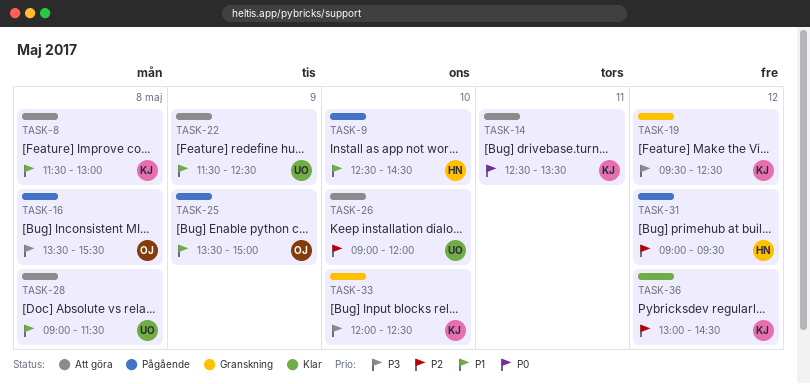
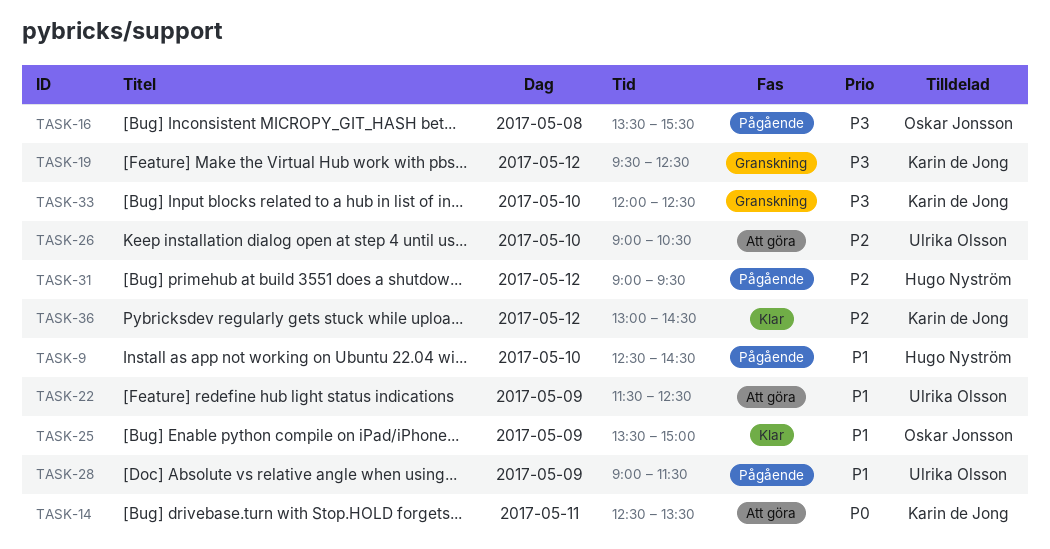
TASK-8: present -> none
TASK-25, status: Pågående -> Klar
TASK-26, ends: 12:00 -> 10:30
TASK-28, status: Att göra -> Pågående
TASK-28, day: May 8 -> May 9

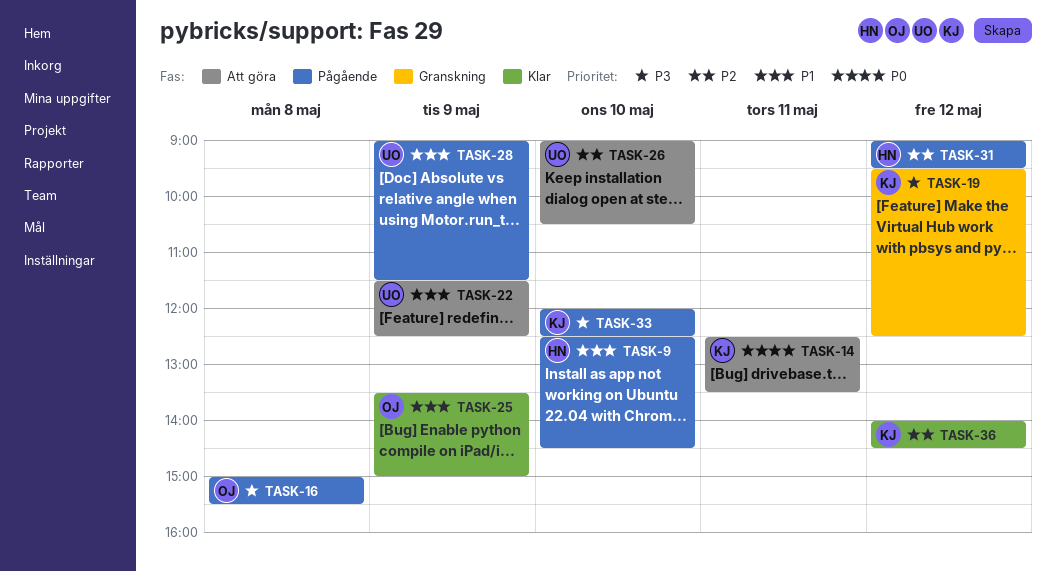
TASK-16, begins: 13:30 -> 15:00
TASK-33, status: Granskning -> Pågående
TASK-36, begins: 13:00 -> 14:00

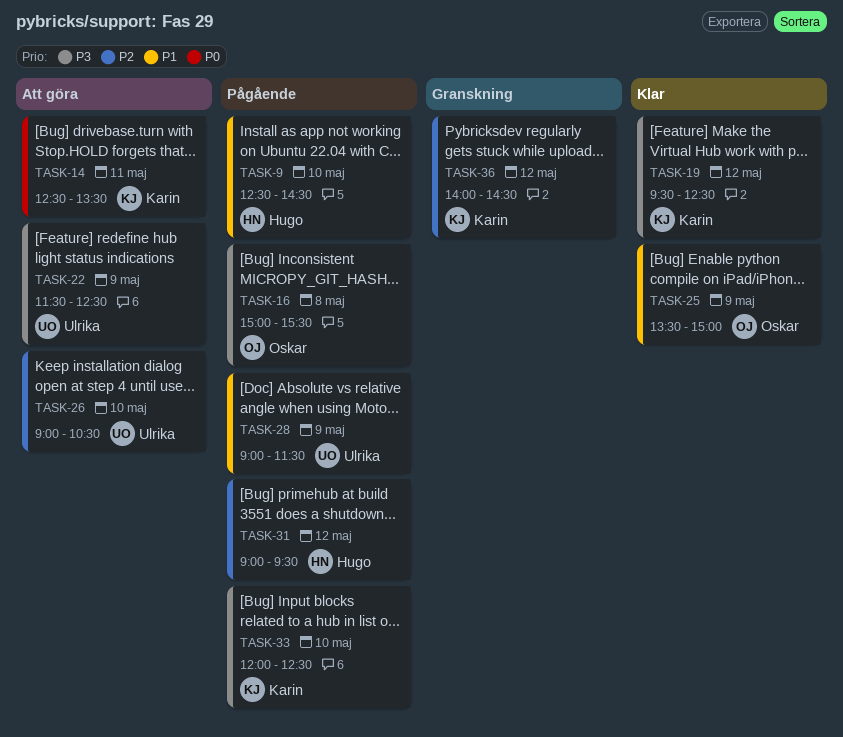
TASK-19, status: Granskning -> Klar
TASK-22, priority: P1 -> P3
TASK-36, status: Klar -> Granskning

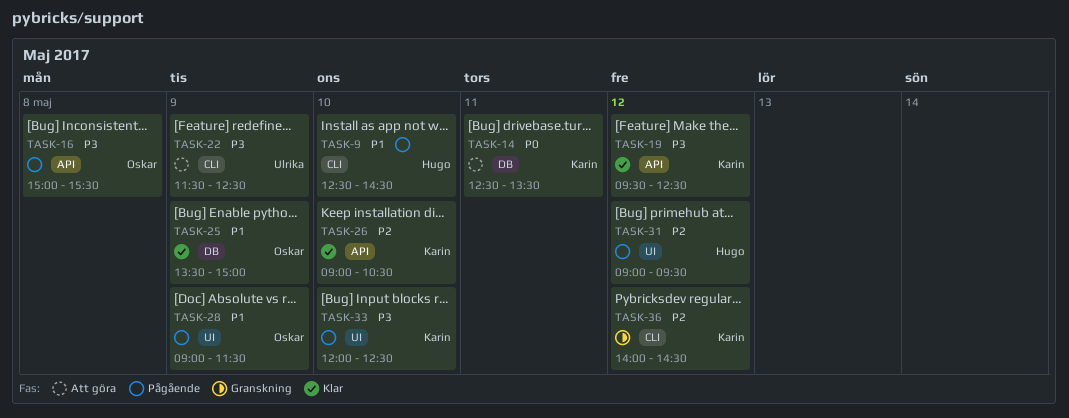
TASK-26, status: Att göra -> Klar
TASK-26, owner: Ulrika -> Karin
TASK-28, owner: Ulrika -> Oskar

